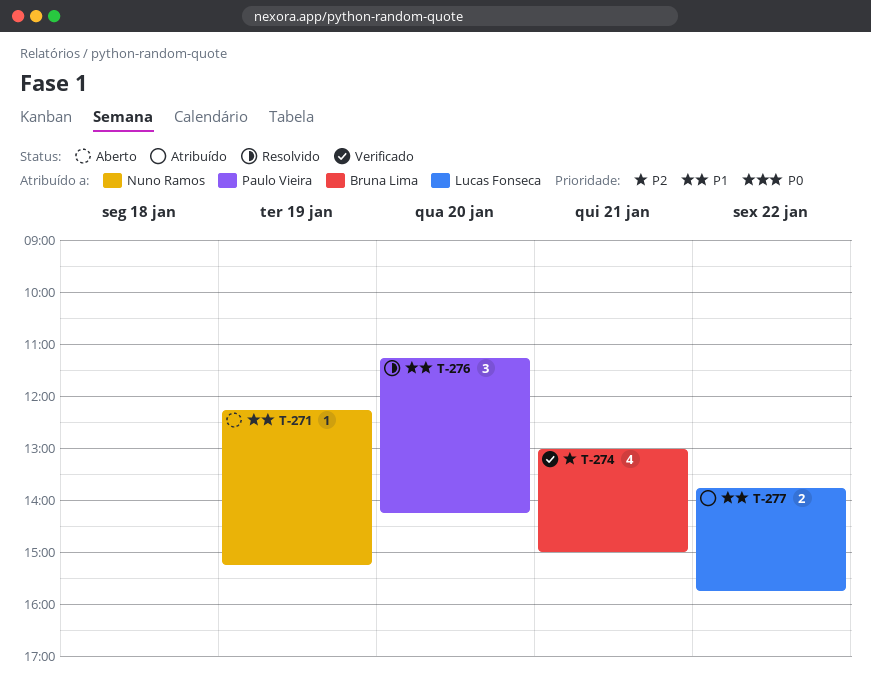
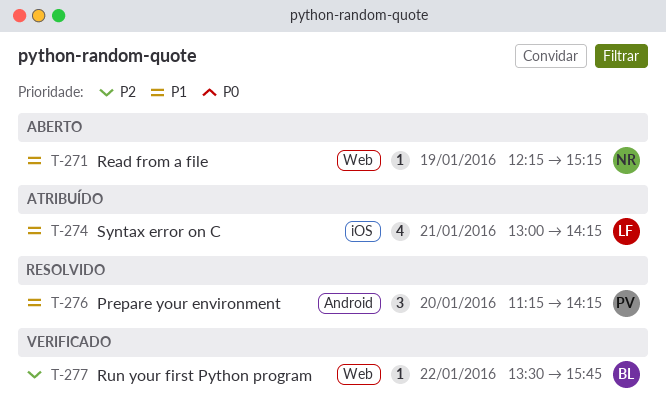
T-274, status: Verificado -> Atribuído
T-274, owner: Bruna Lima -> Lucas Fonseca
T-274, priority: P2 -> P1
T-274, ends: 15:00 -> 14:15
T-277, status: Atribuído -> Verificado
T-277, owner: Lucas Fonseca -> Bruna Lima
T-277, priority: P1 -> P2
T-277, estimate: 2 -> 1
T-277, begins: 13:45 -> 13:30

